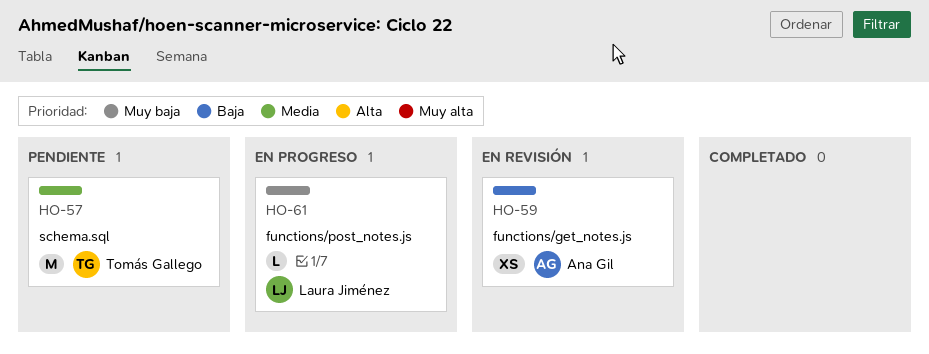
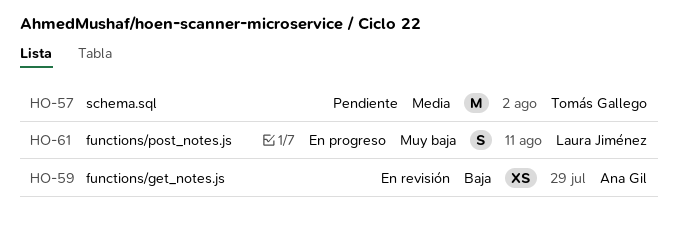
HO-61, estimate: L -> S

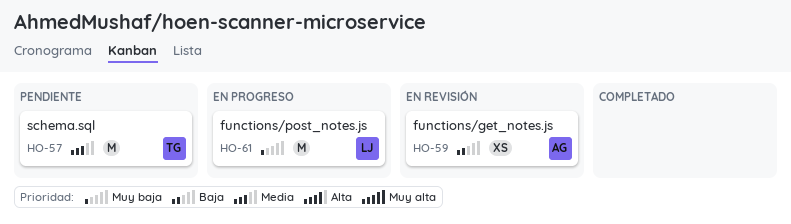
HO-61, estimate: S -> M

